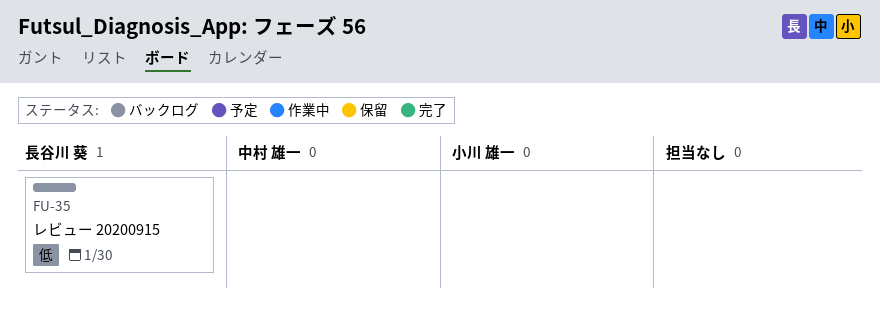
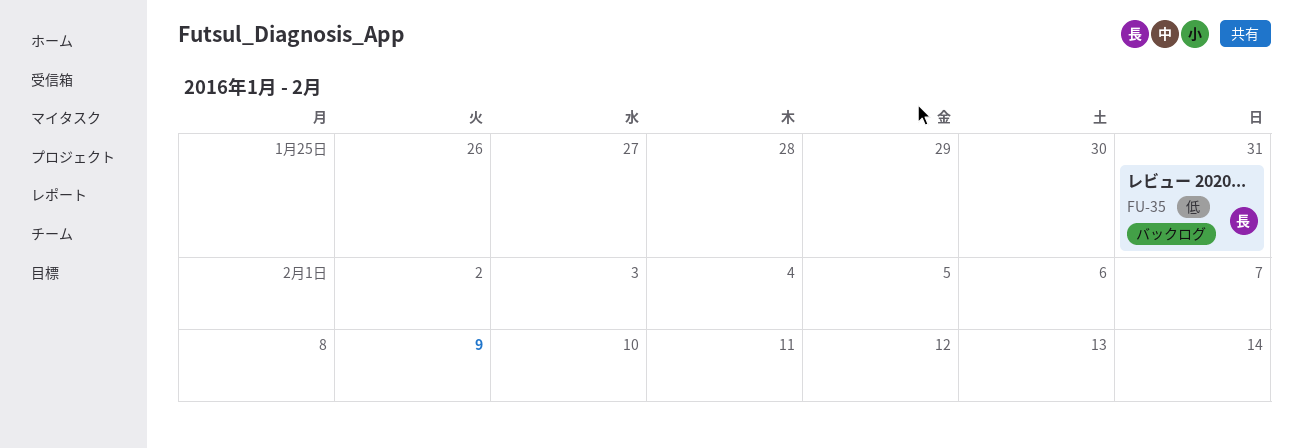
FU-35, due: Jan 30 -> Jan 31

